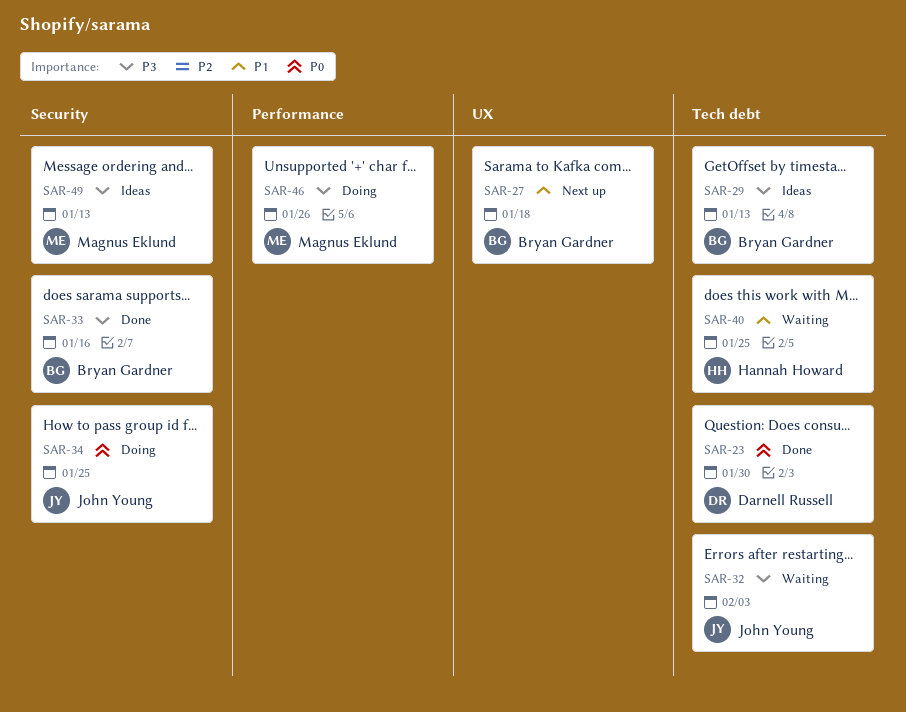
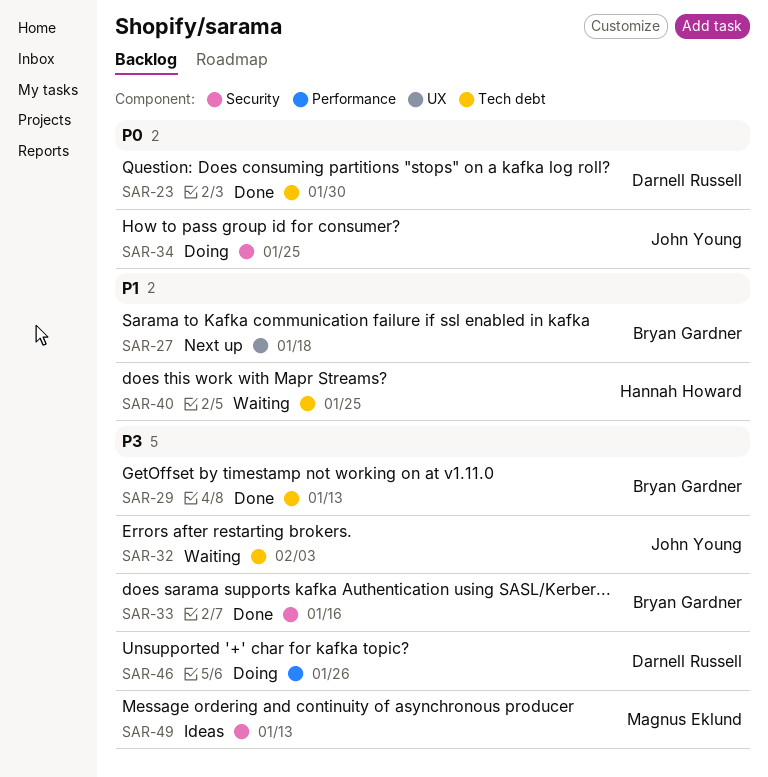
SAR-29, status: Ideas -> Done
SAR-46, owner: Magnus Eklund -> Darnell Russell

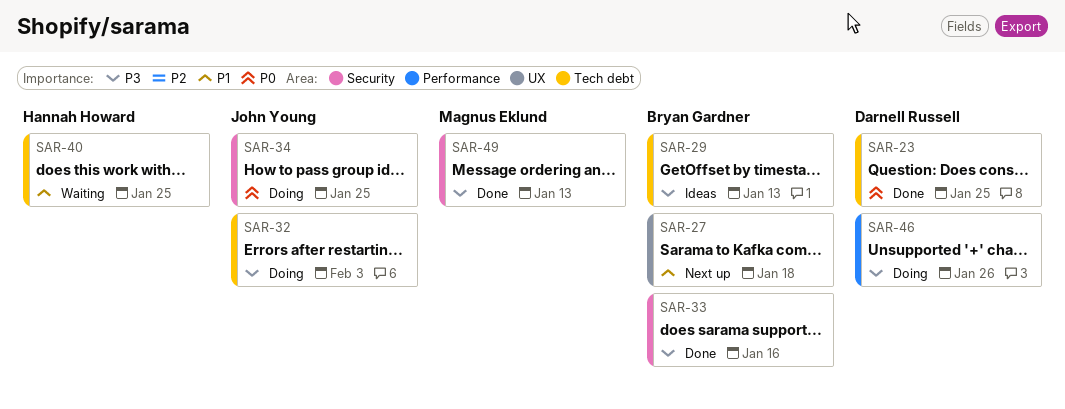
SAR-23, due: Jan 30 -> Jan 25
SAR-29, status: Done -> Ideas
SAR-32, status: Waiting -> Doing
SAR-49, status: Ideas -> Done

